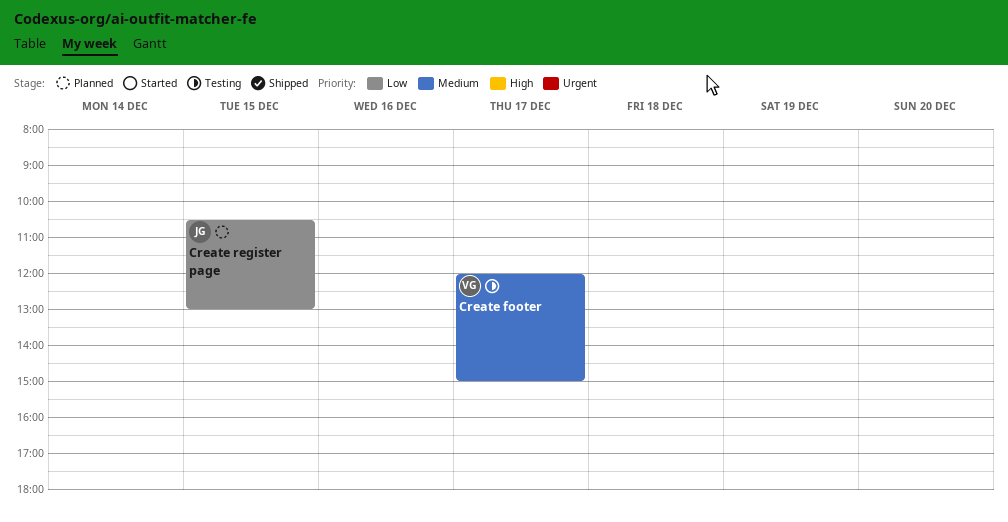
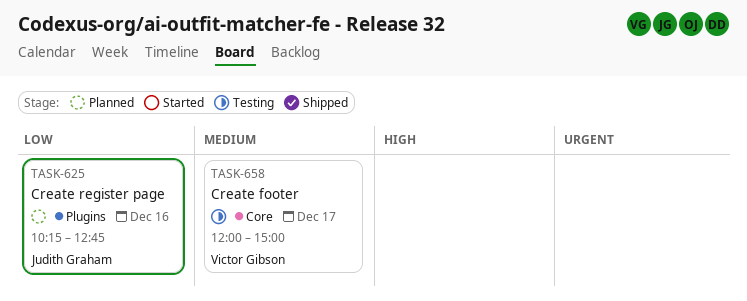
Create register page, day: Dec 15 -> Dec 16
Create register page, begins: 10:30 -> 10:15
Create register page, ends: 13:00 -> 12:45

